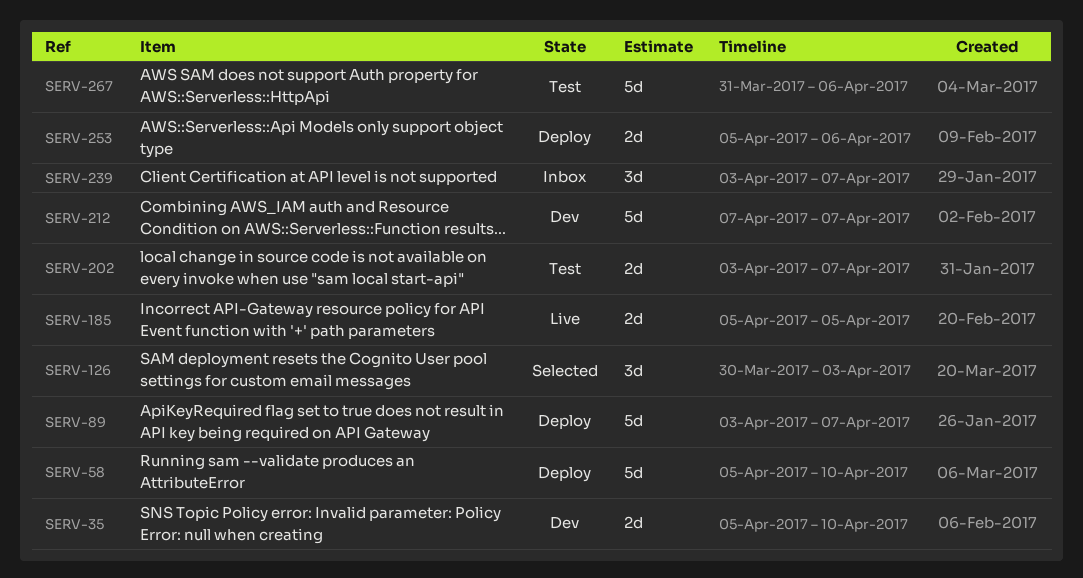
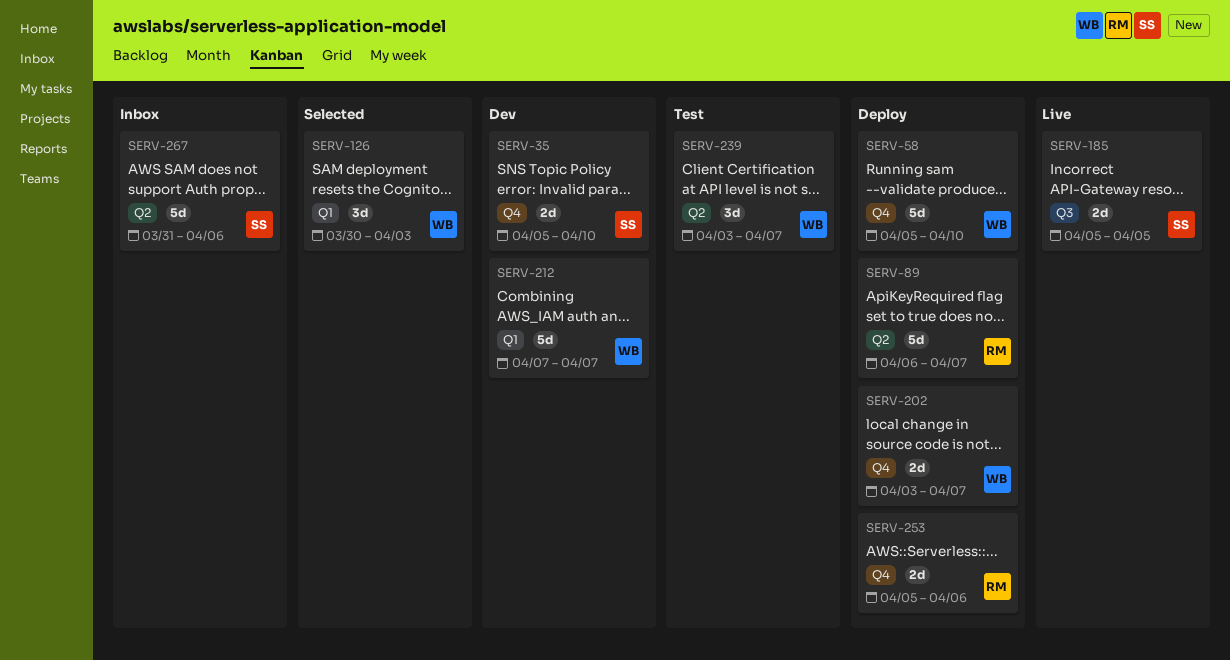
SERV-89, start: Apr 3 -> Apr 6
SERV-202, status: Test -> Deploy
SERV-239, status: Inbox -> Test
SERV-267, status: Test -> Inbox

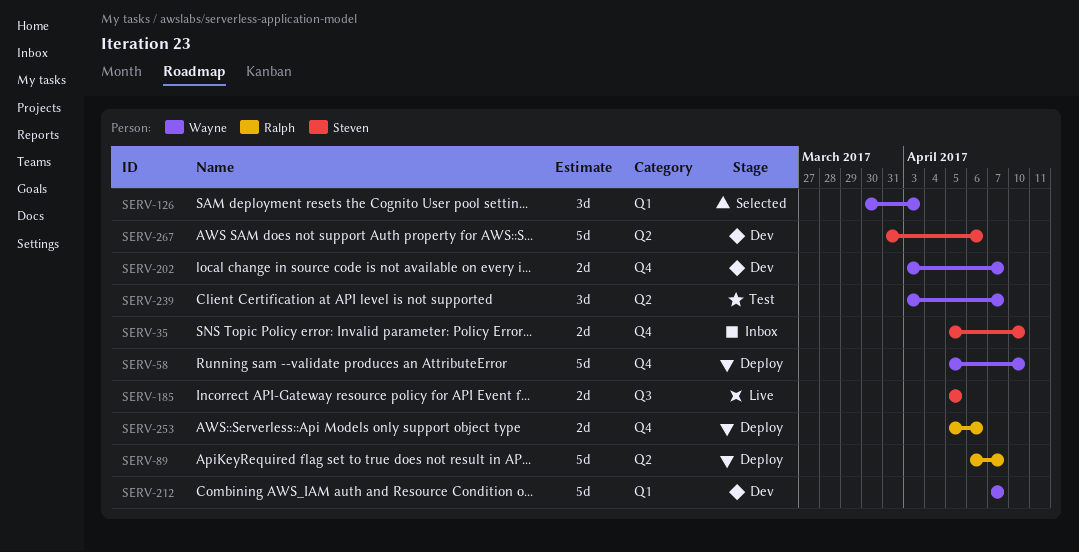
SERV-35, status: Dev -> Inbox
SERV-202, status: Deploy -> Dev
SERV-267, status: Inbox -> Dev

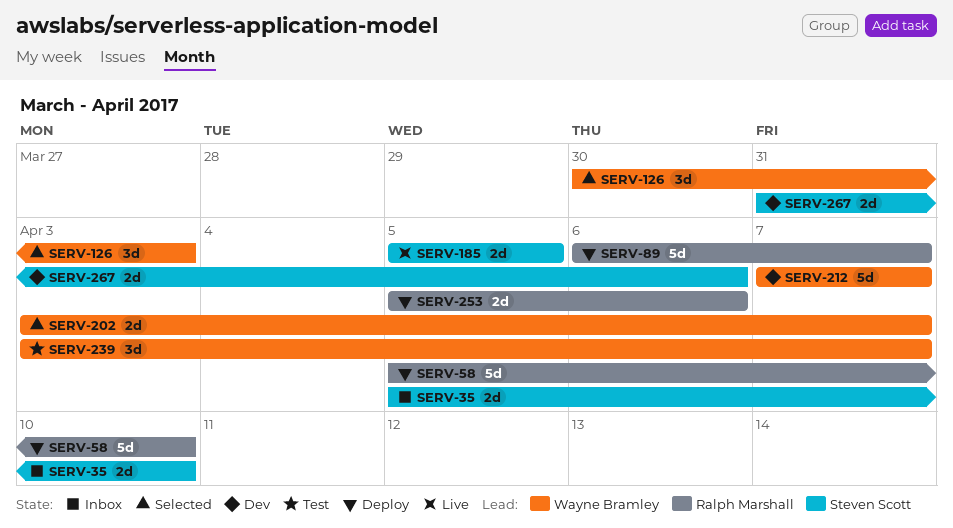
SERV-58, owner: Wayne Bramley -> Ralph Marshall
SERV-202, status: Dev -> Selected
SERV-267, estimate: 5d -> 2d

